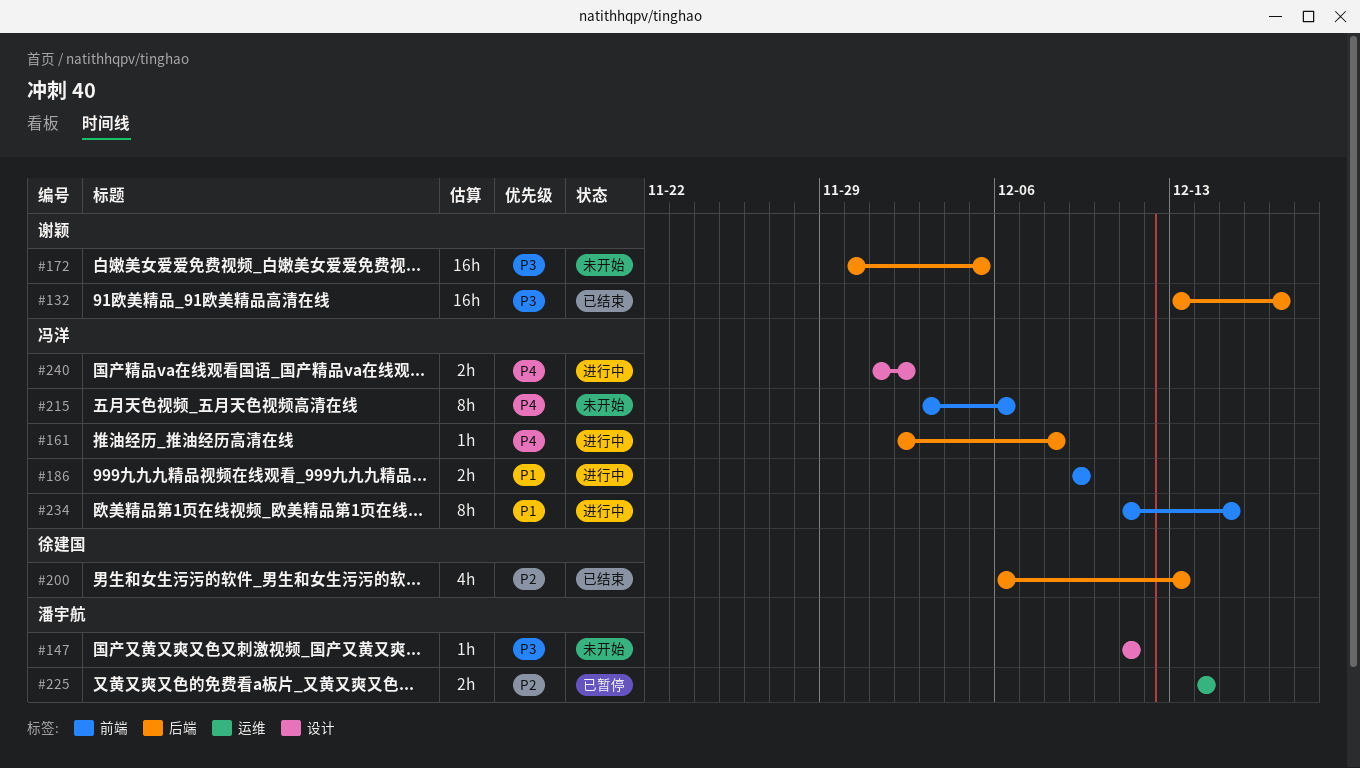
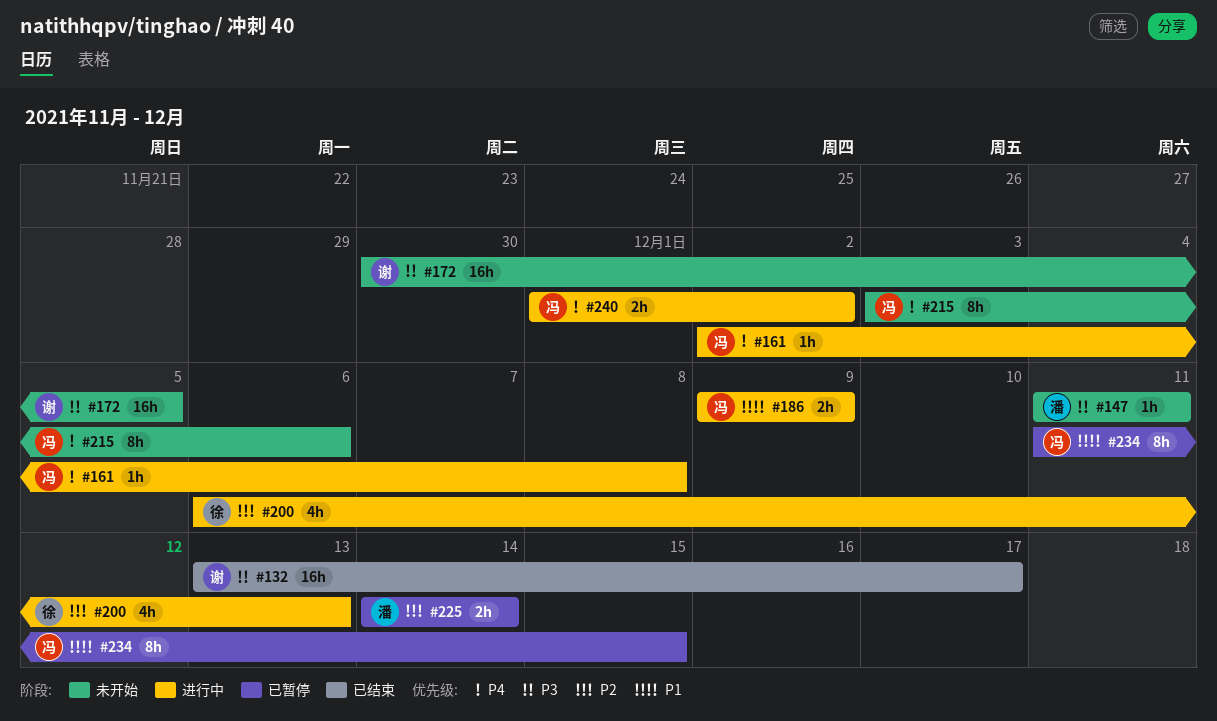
#200, status: 已结束 -> 进行中
#234, status: 进行中 -> 已暂停

